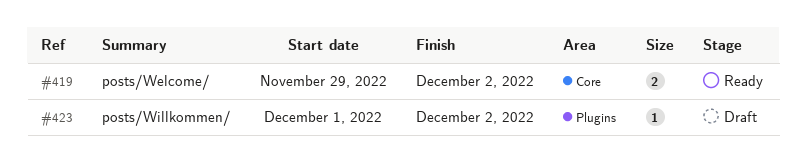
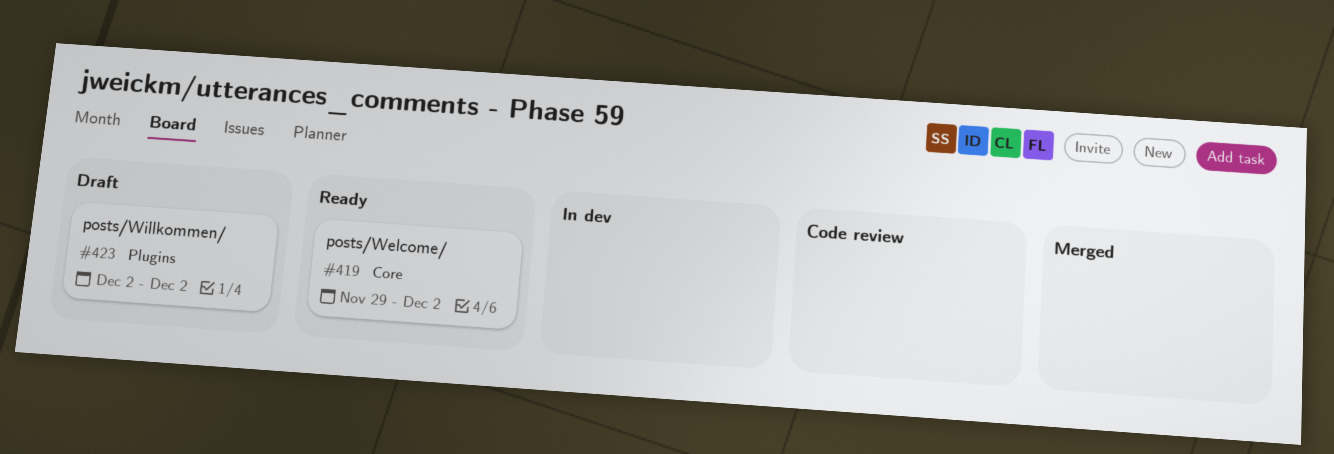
#423, start: Dec 1 -> Dec 2

